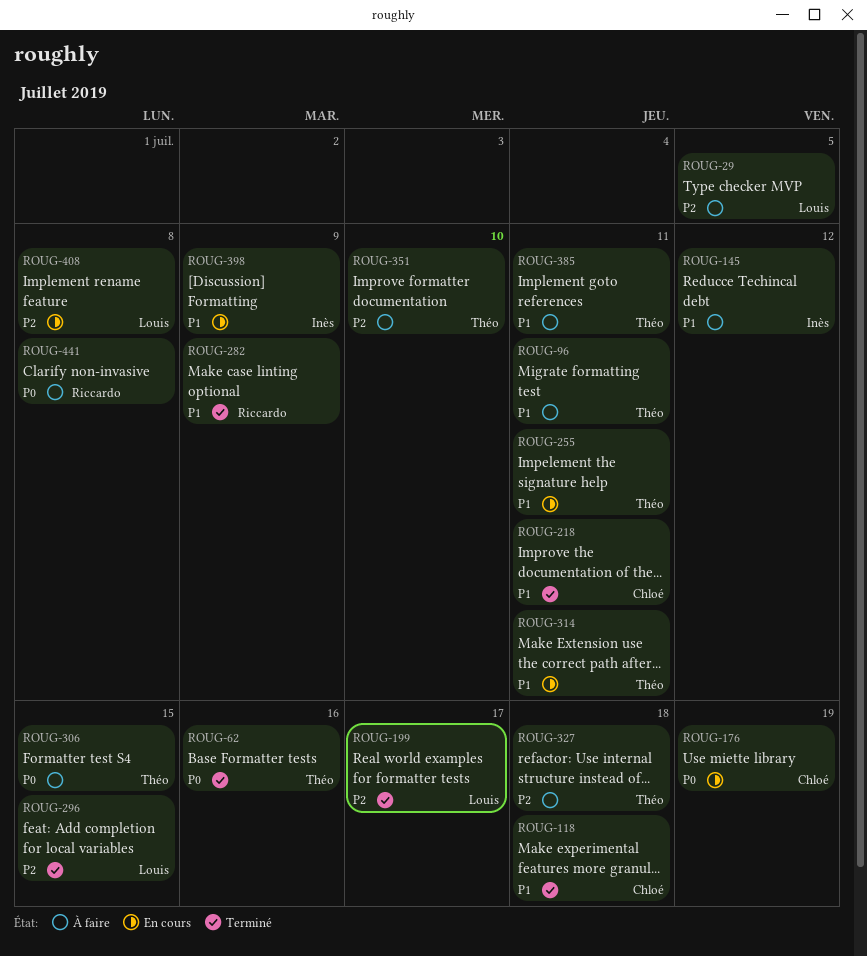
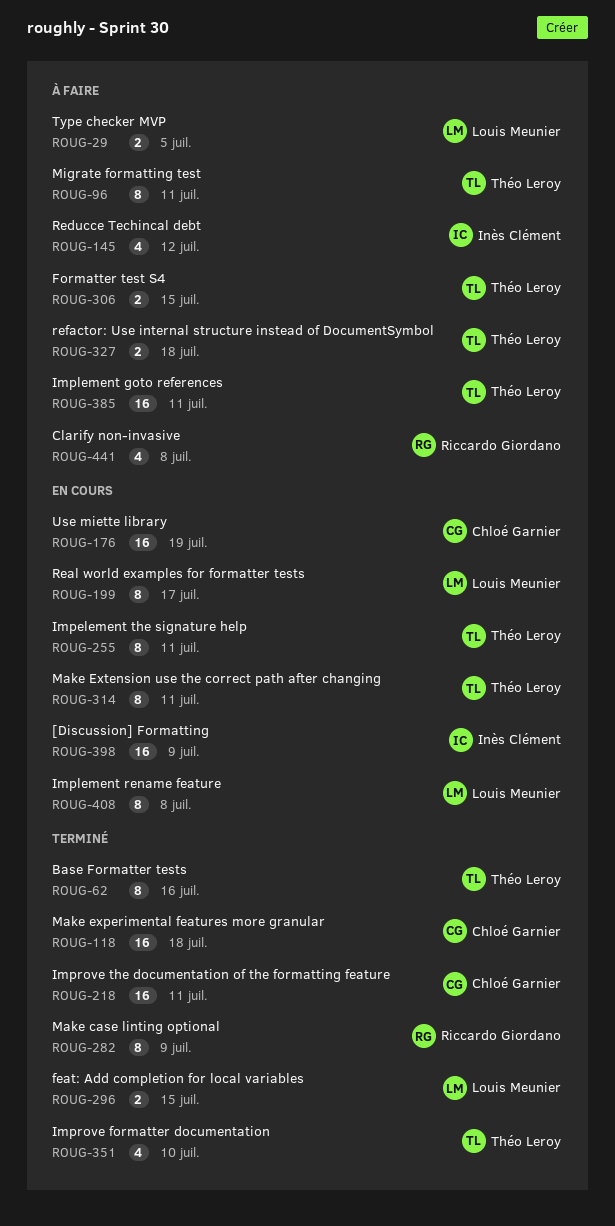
ROUG-199, status: Terminé -> En cours
ROUG-351, status: À faire -> Terminé

